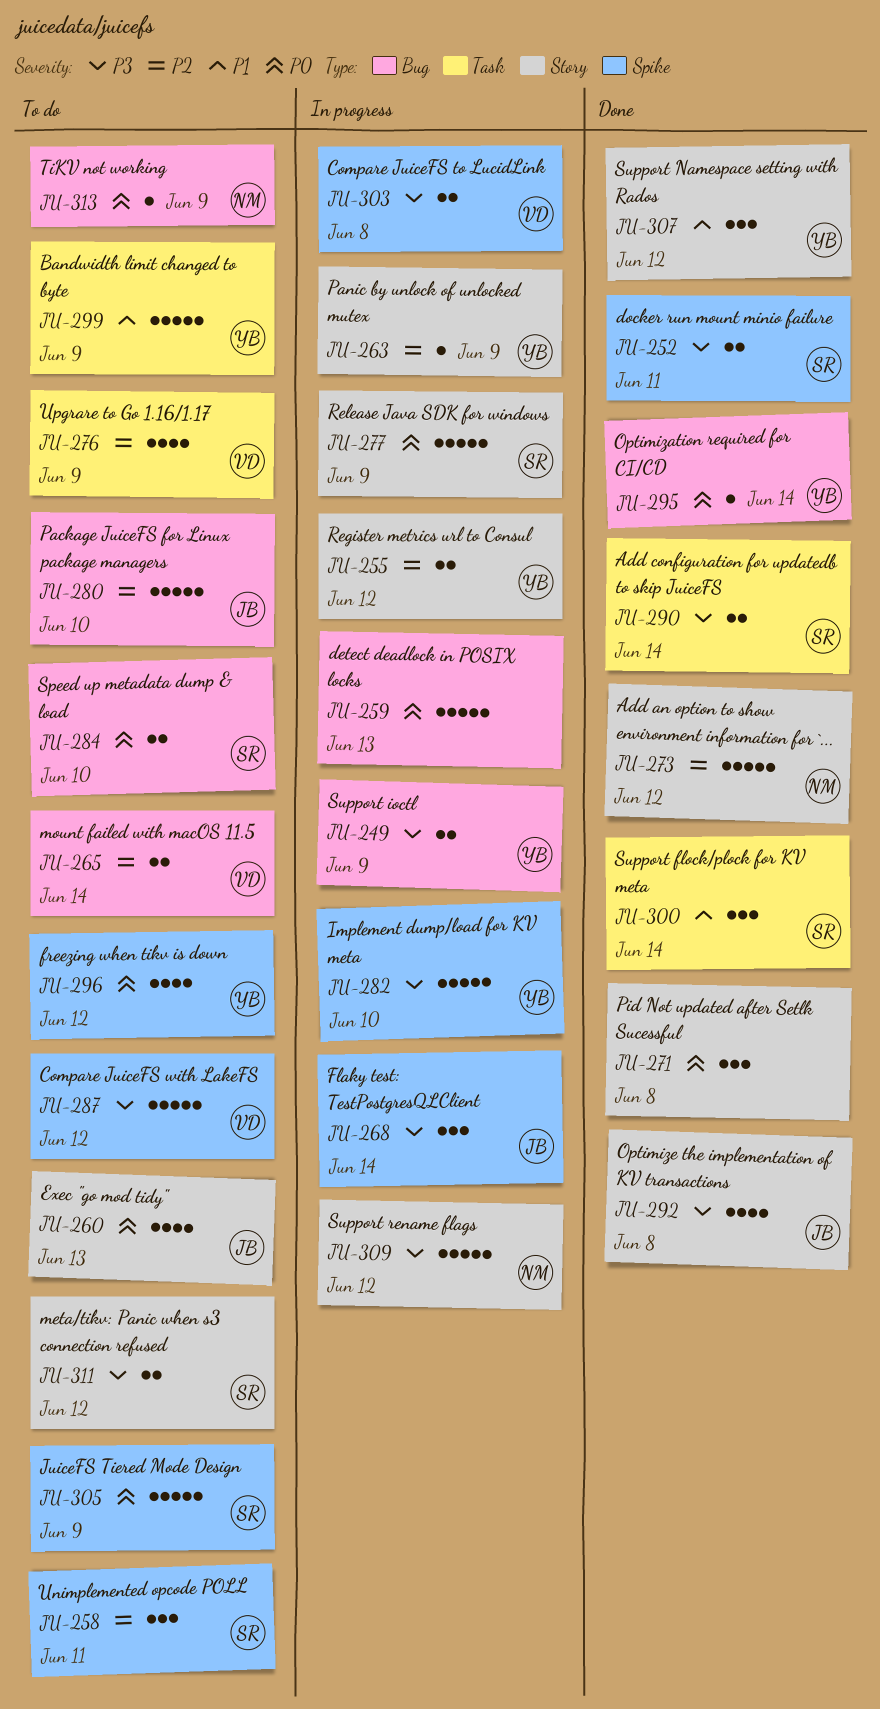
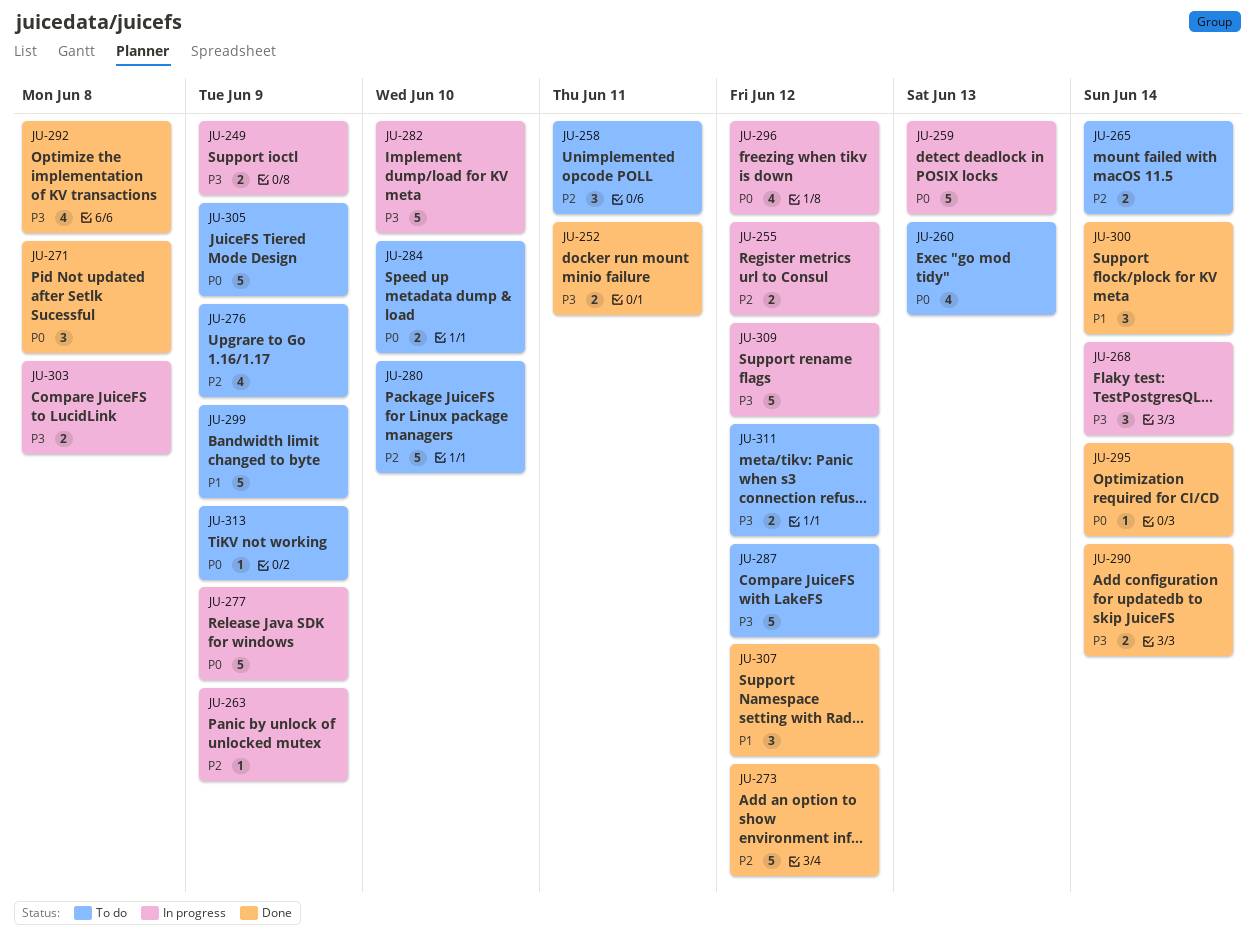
JU-296, status: To do -> In progress

